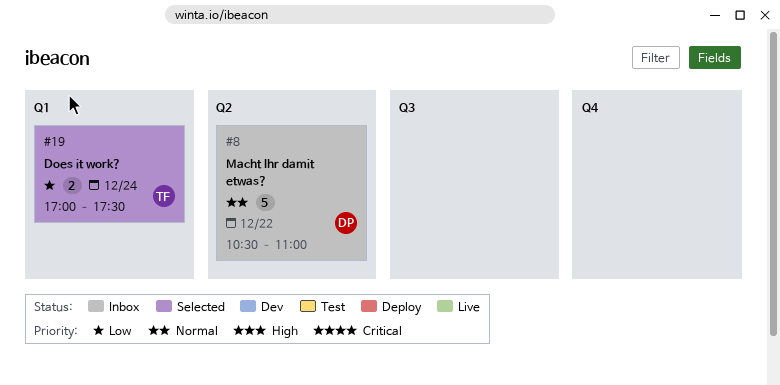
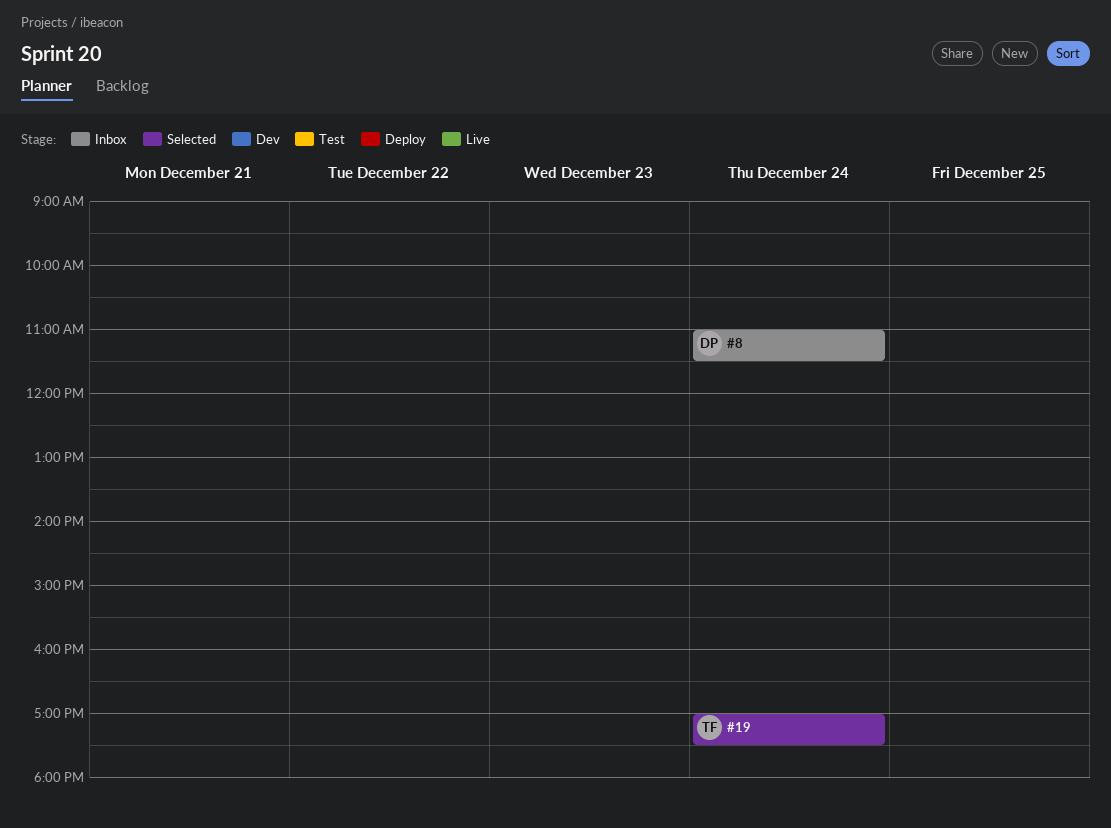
#8, day: Dec 22 -> Dec 24
#8, begins: 10:30 -> 11:00
#8, ends: 11:00 -> 11:30

